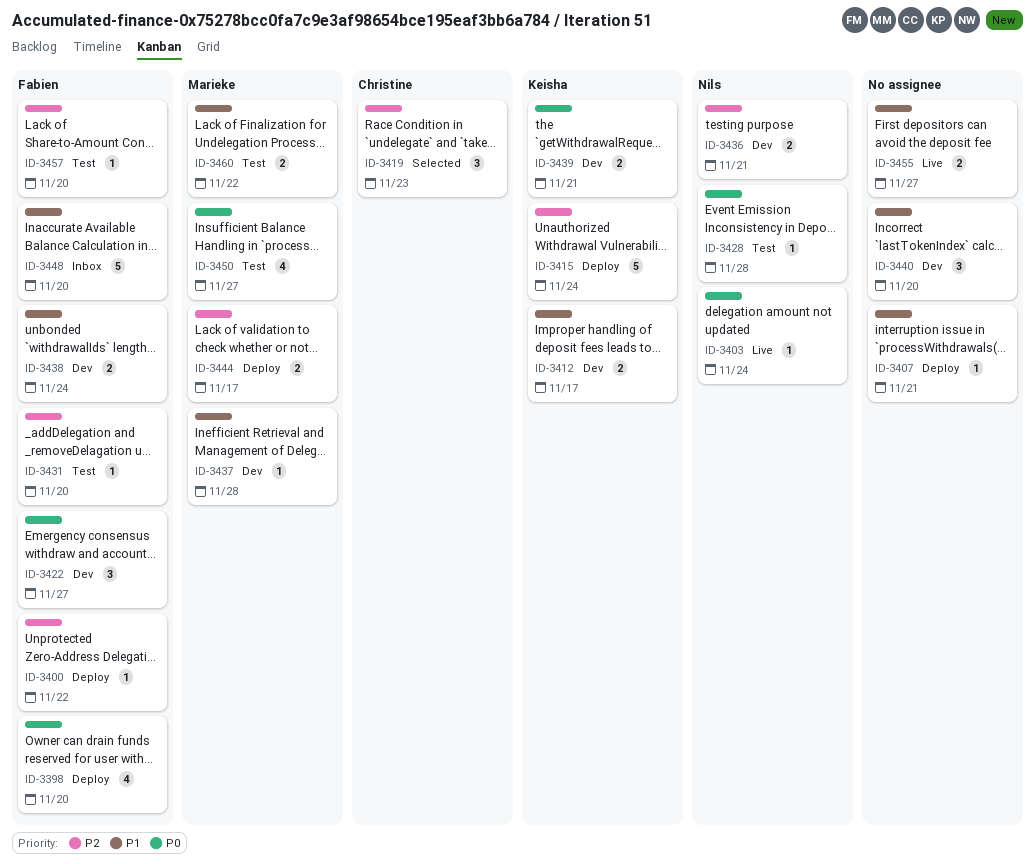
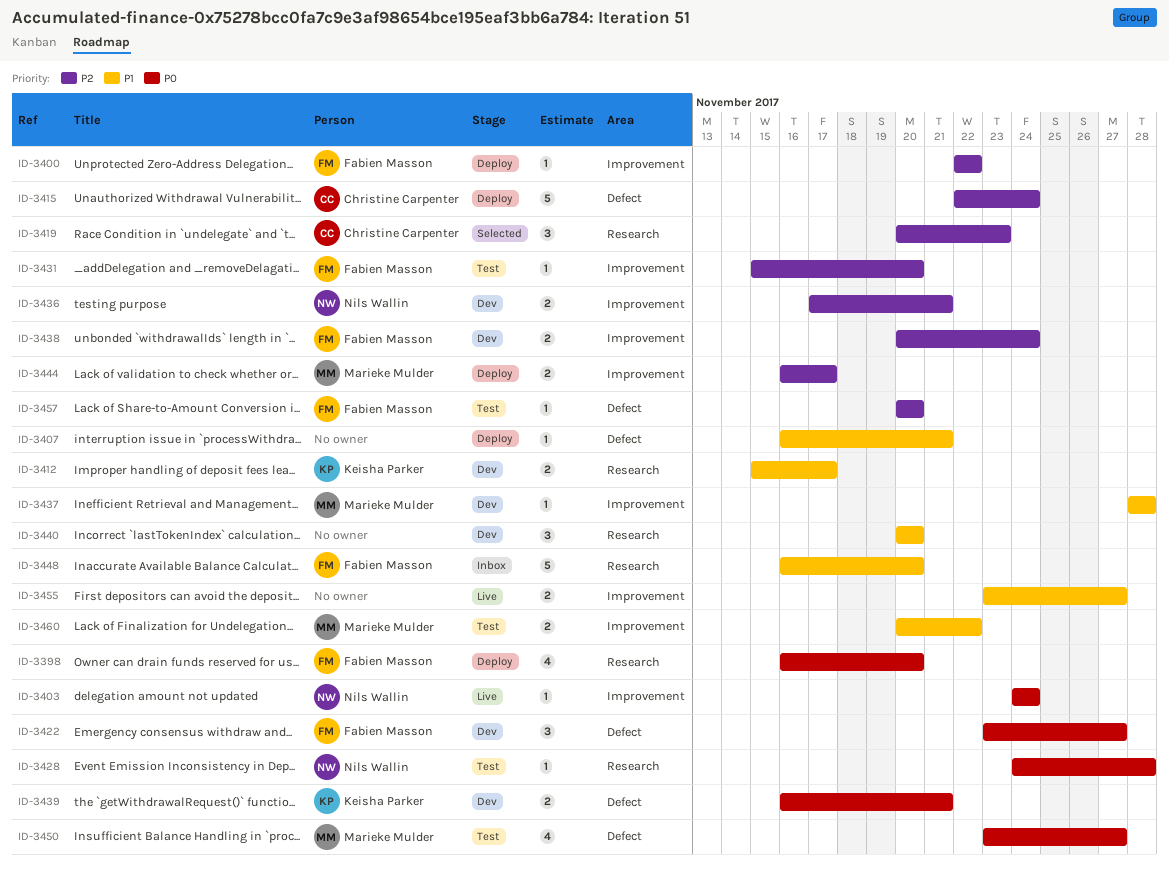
ID-3415, owner: Keisha Parker -> Christine Carpenter
ID-3438, priority: P1 -> P2

